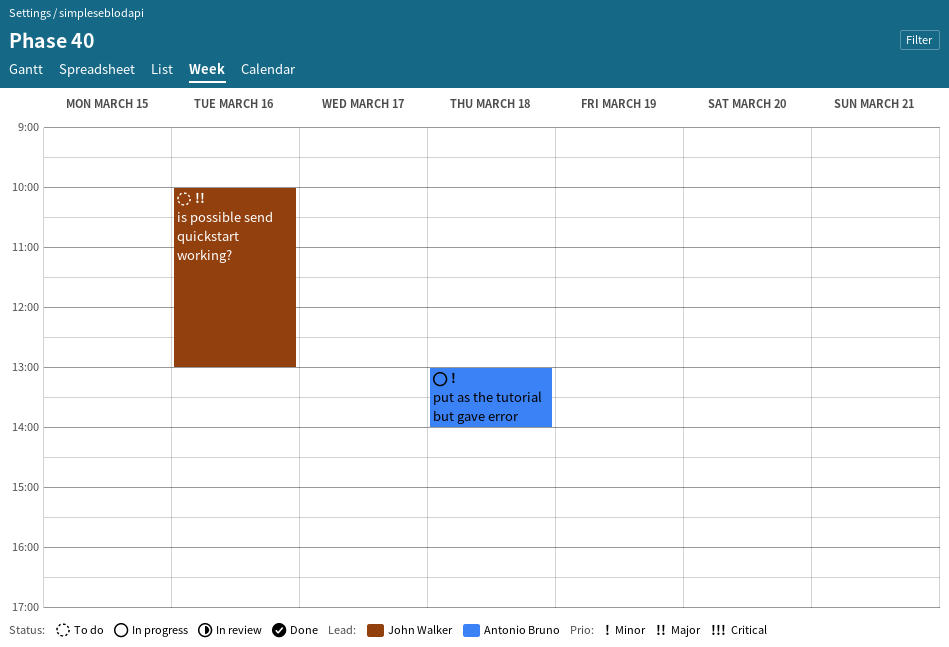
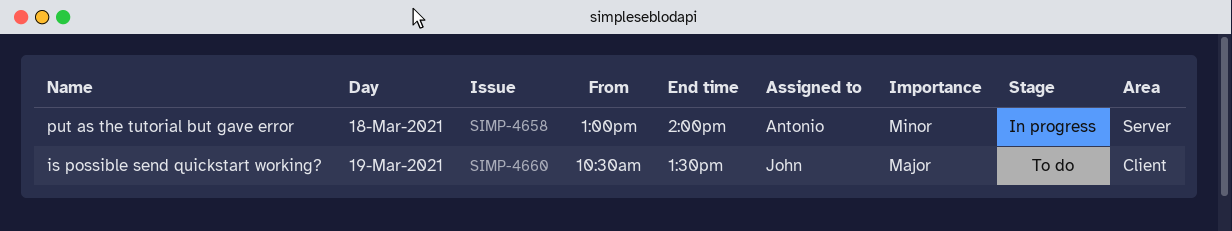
is possible send quickstart working?, day: Mar 16 -> Mar 19
is possible send quickstart working?, begins: 10:00 -> 10:30
is possible send quickstart working?, ends: 13:00 -> 13:30

